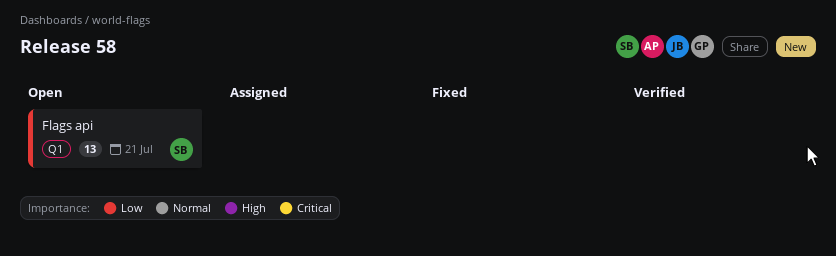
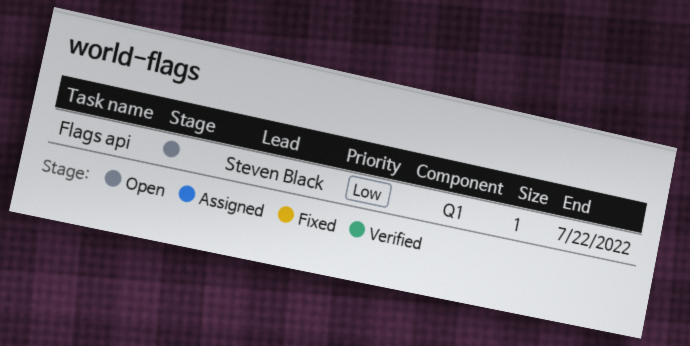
Flags api, estimate: 13 -> 1
Flags api, due: Jul 21 -> Jul 22

